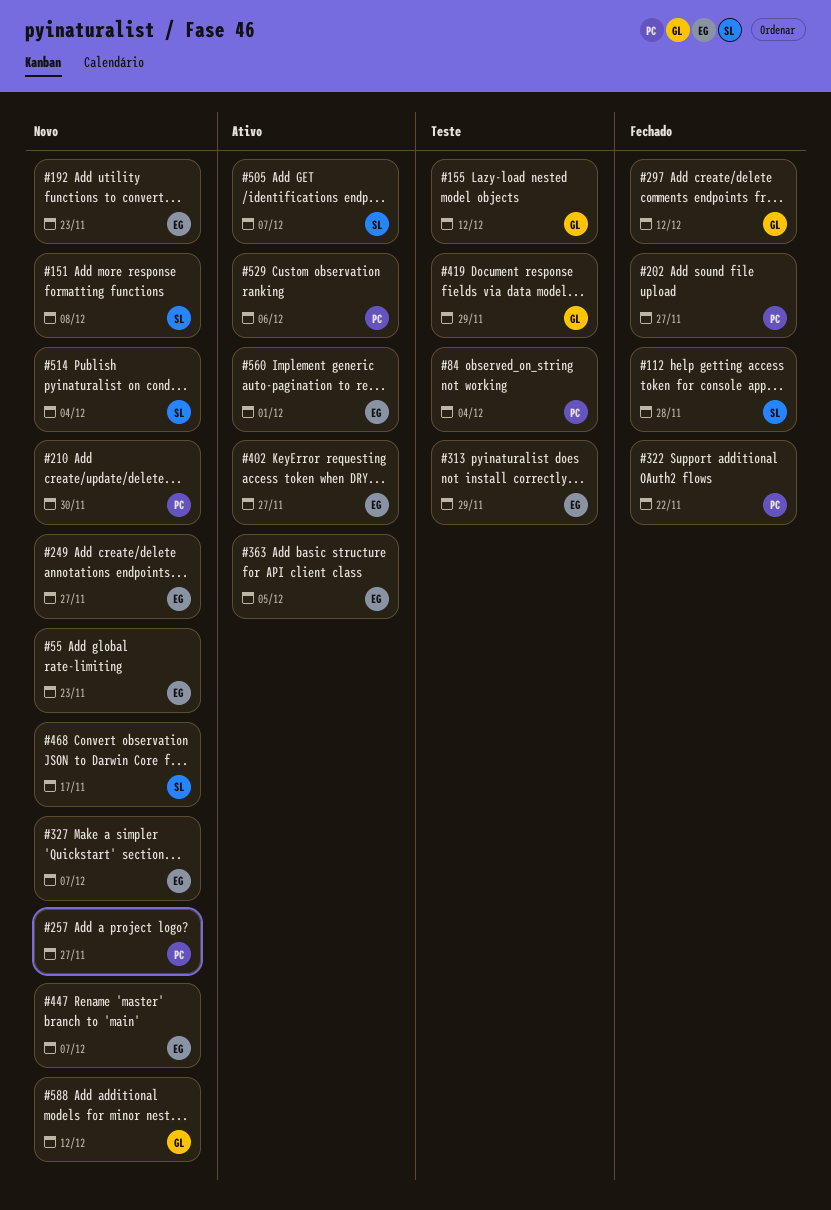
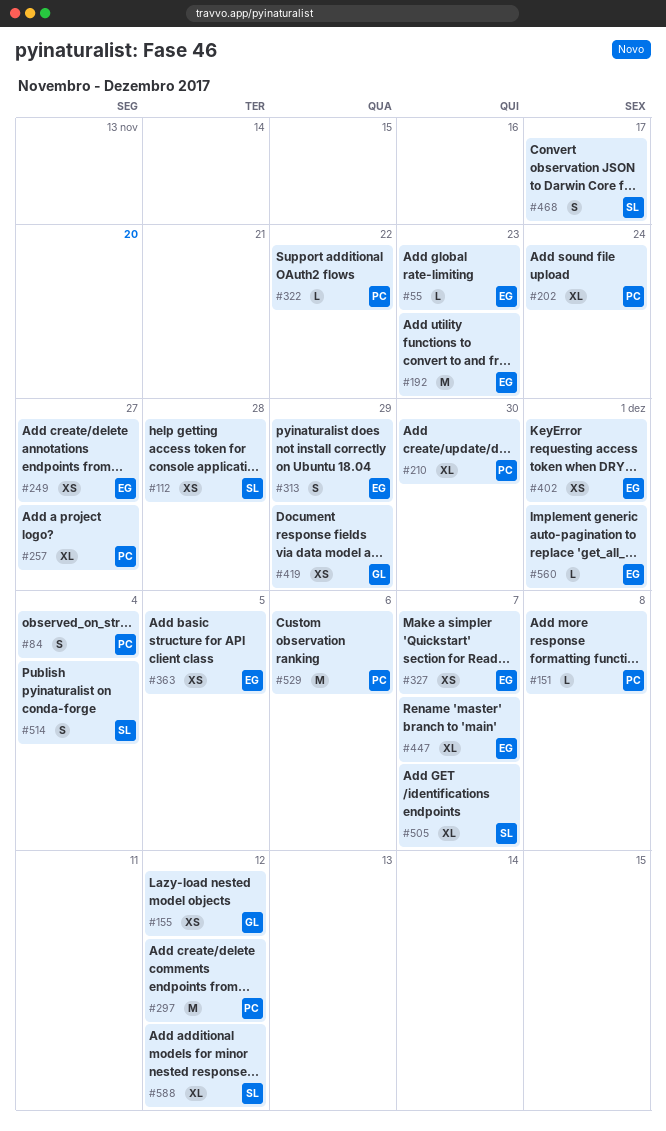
#151, owner: SL -> PC
#202, due: Nov 27 -> Nov 24
#297, owner: GL -> PC
#402, due: Nov 27 -> Dec 1
#588, owner: GL -> SL

